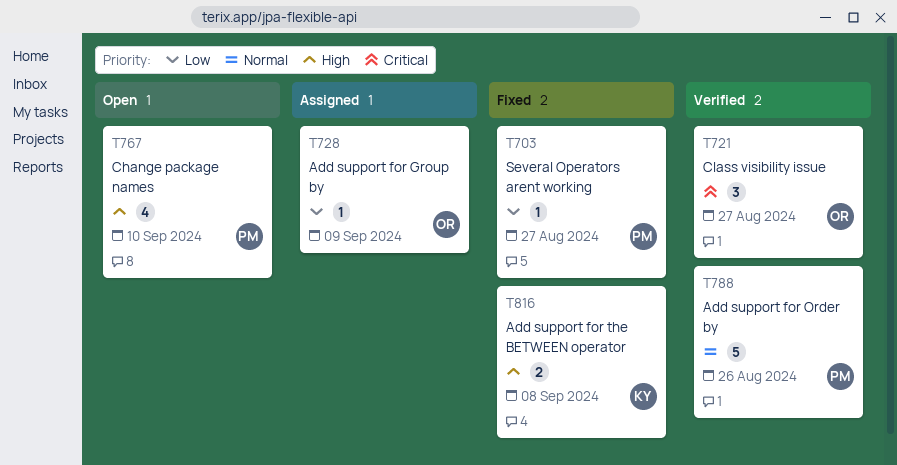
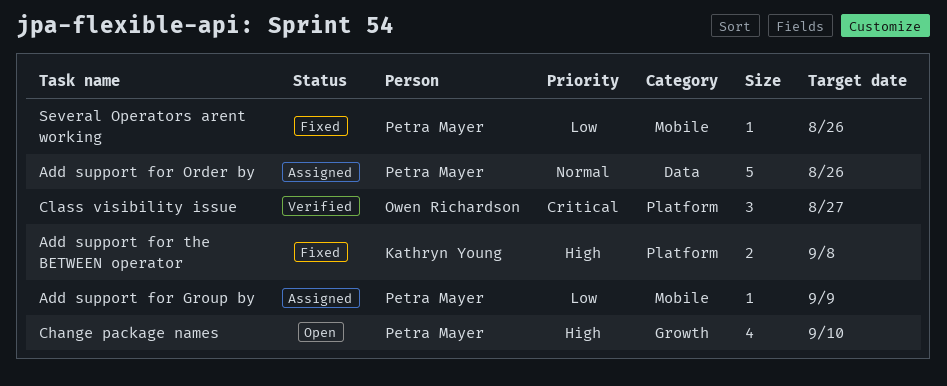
Add support for Group by, owner: Owen Richardson -> Petra Mayer
Add support for Order by, status: Verified -> Assigned
Several Operators arent working, due: Aug 27 -> Aug 26

